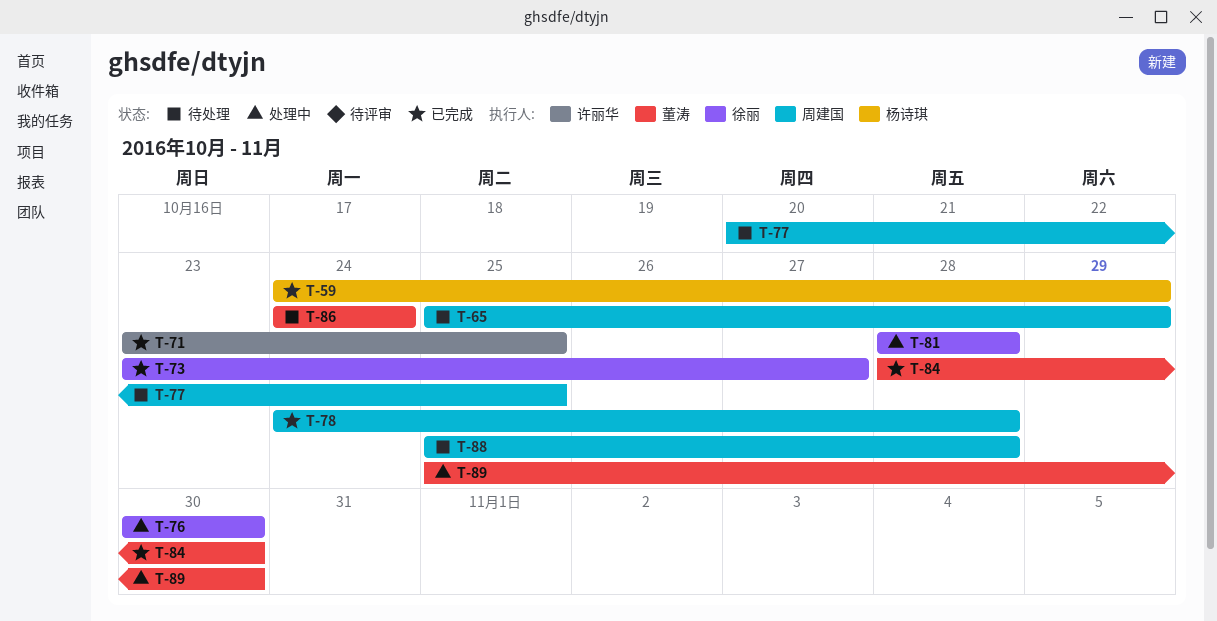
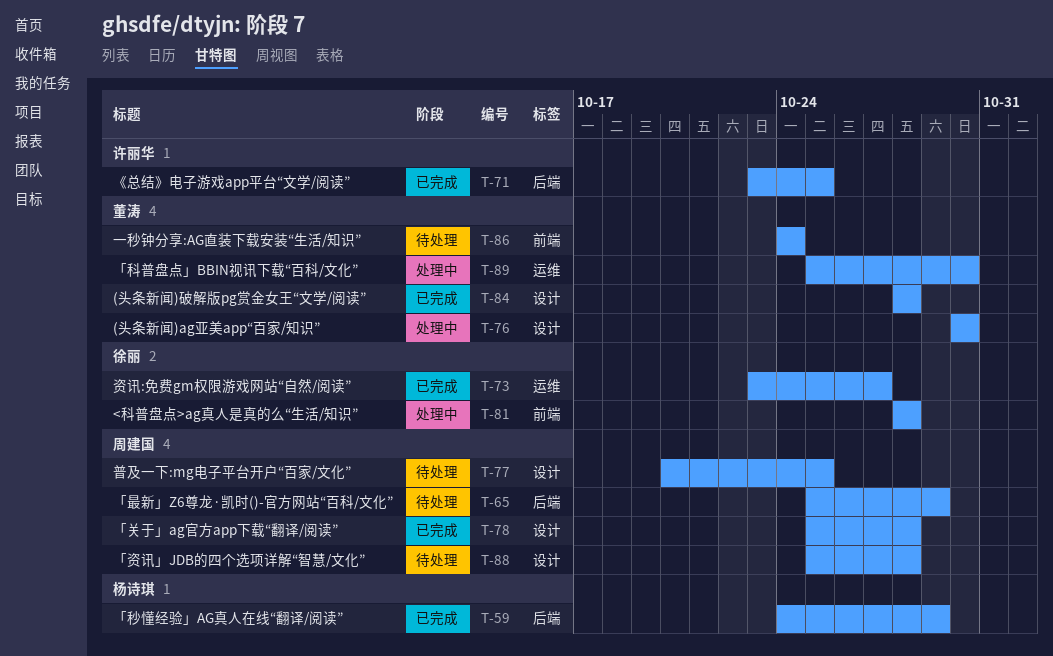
T-76, owner: 徐丽 -> 董涛
T-78, start: Oct 24 -> Oct 25
T-84, due: Oct 30 -> Oct 28

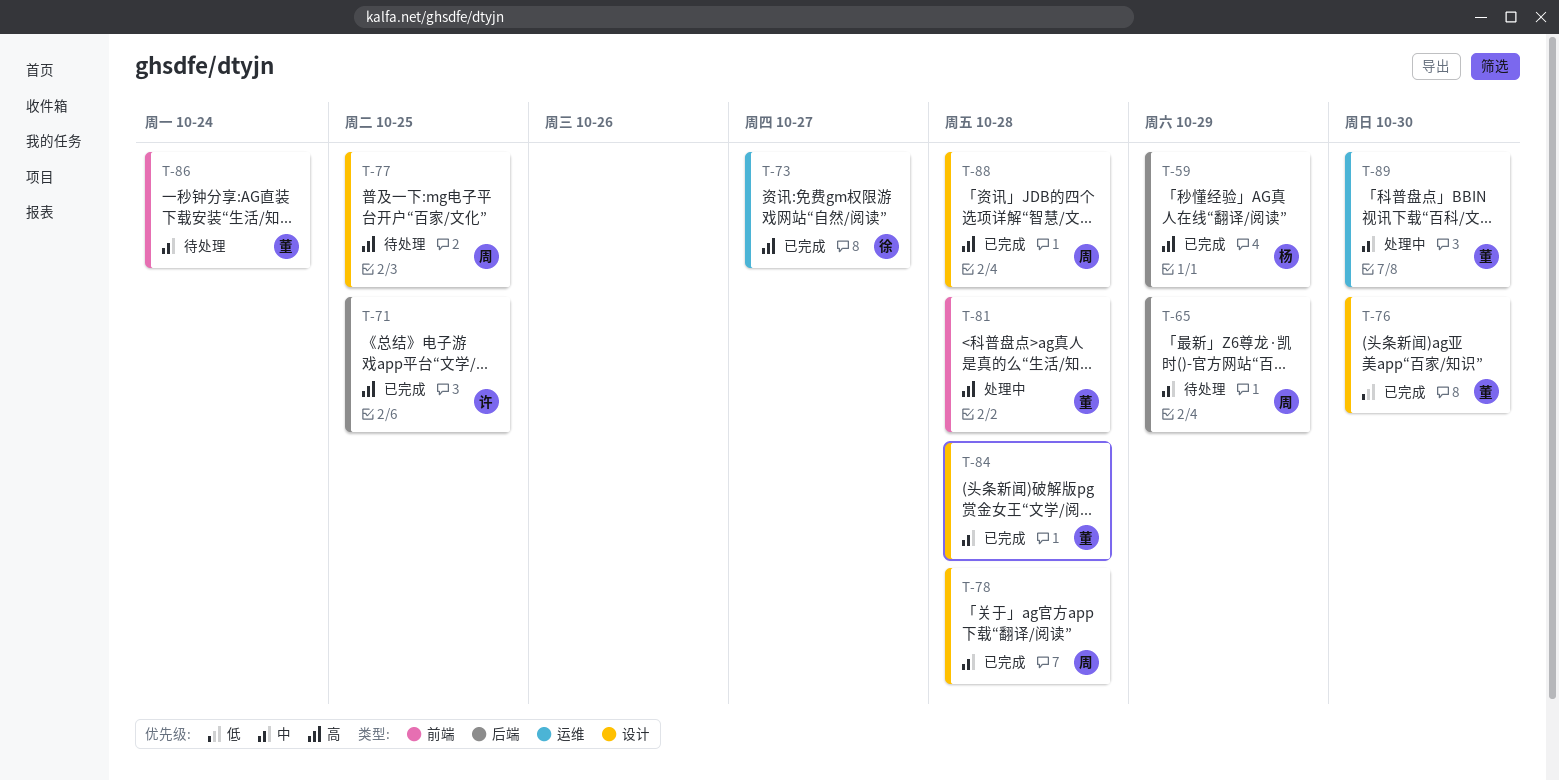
T-76, status: 处理中 -> 已完成
T-81, owner: 徐丽 -> 董涛
T-88, status: 待处理 -> 已完成

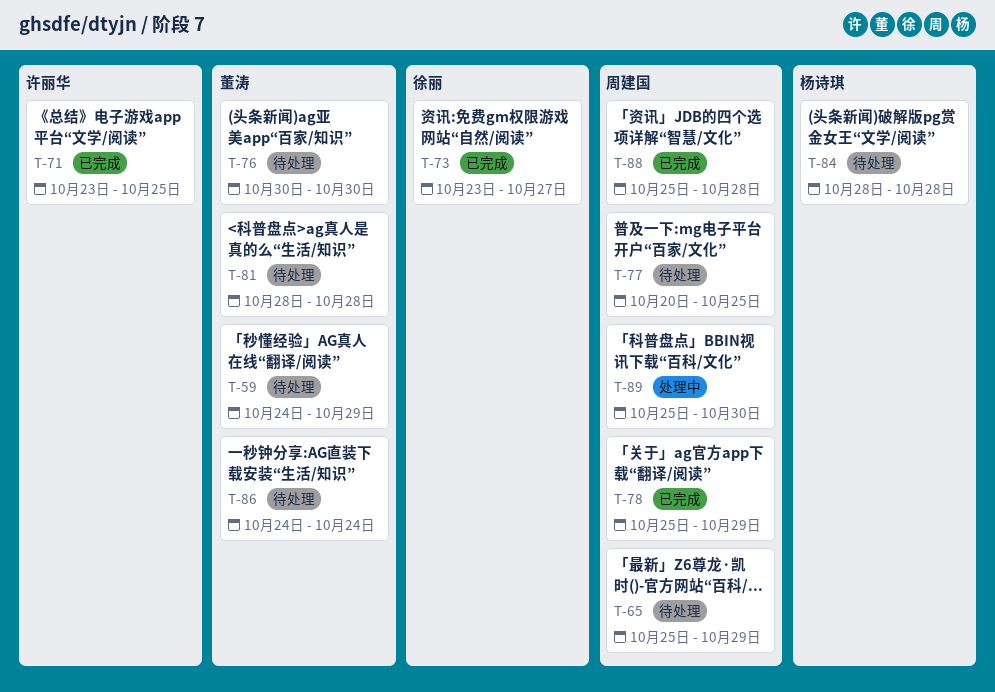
T-59, status: 已完成 -> 待处理
T-59, owner: 杨诗琪 -> 董涛
T-76, status: 已完成 -> 待处理
T-78, due: Oct 28 -> Oct 29
T-81, status: 处理中 -> 待处理
T-84, status: 已完成 -> 待处理
T-84, owner: 董涛 -> 杨诗琪
T-89, owner: 董涛 -> 周建国

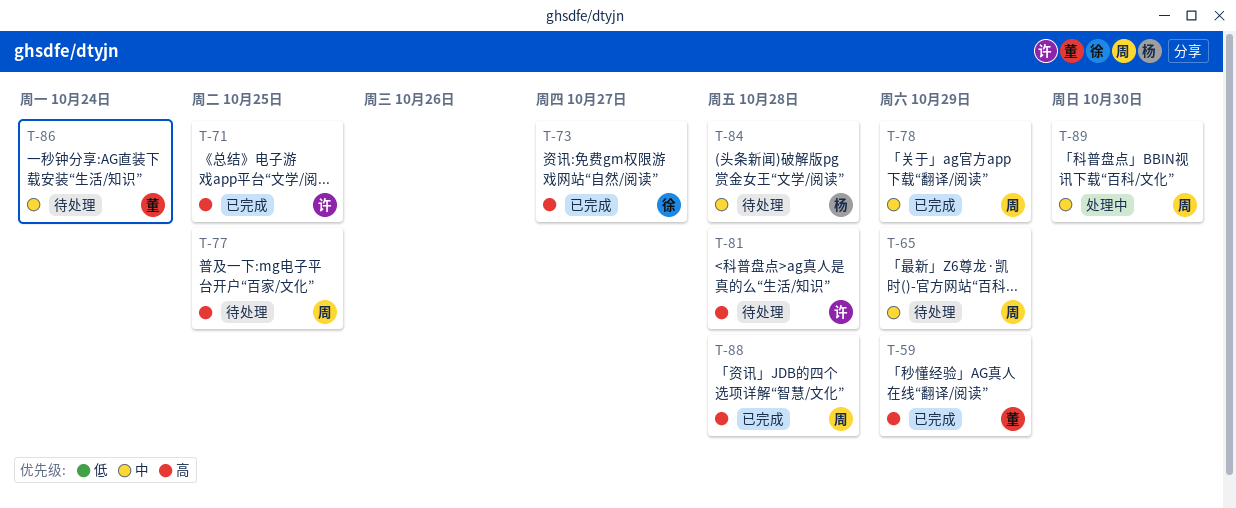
T-59, status: 待处理 -> 已完成
T-76: present -> none
T-81, owner: 董涛 -> 许丽华

